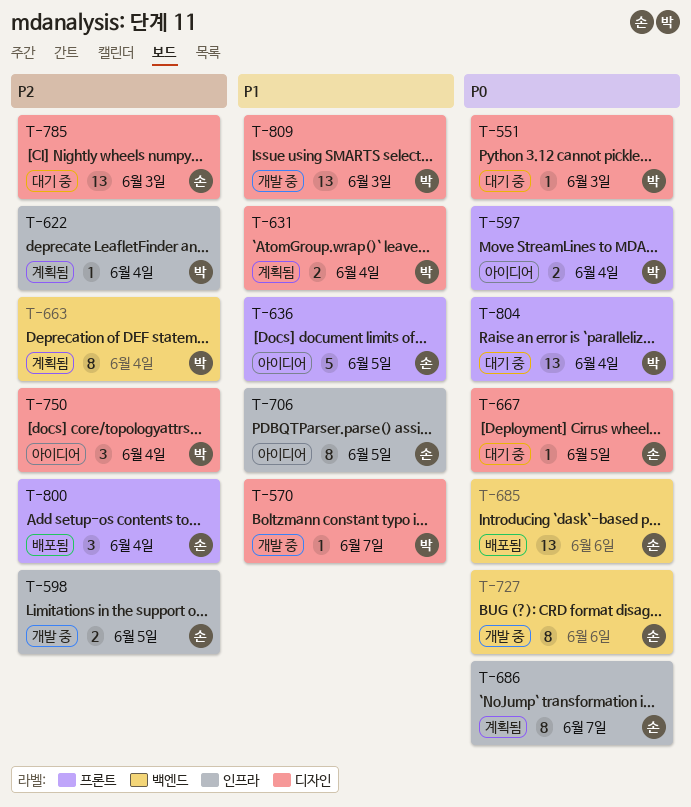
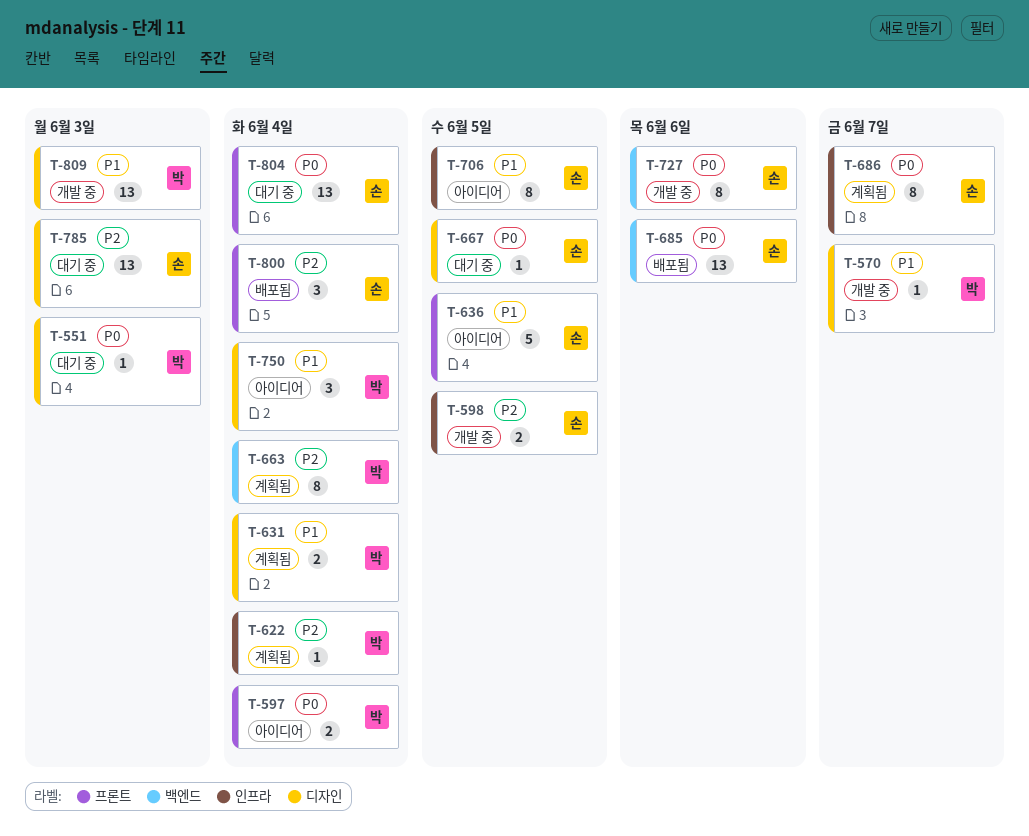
T-750, priority: P2 -> P1
T-804, owner: 박 -> 손

